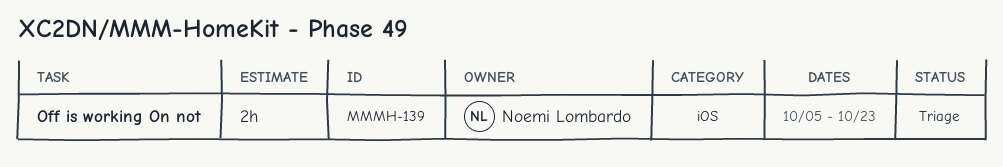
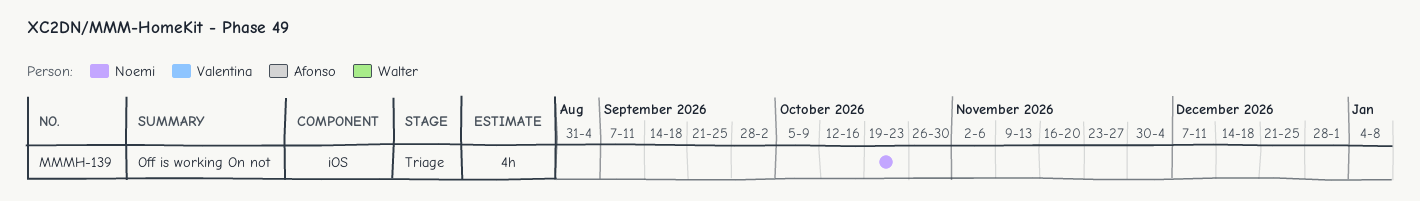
MMMH-139, estimate: 2h -> 4h
MMMH-139, start: Oct 5 -> Oct 19

